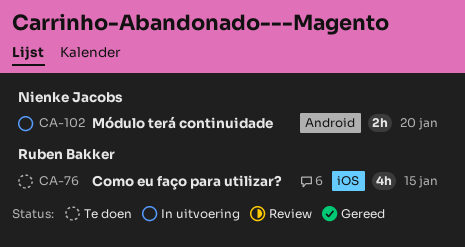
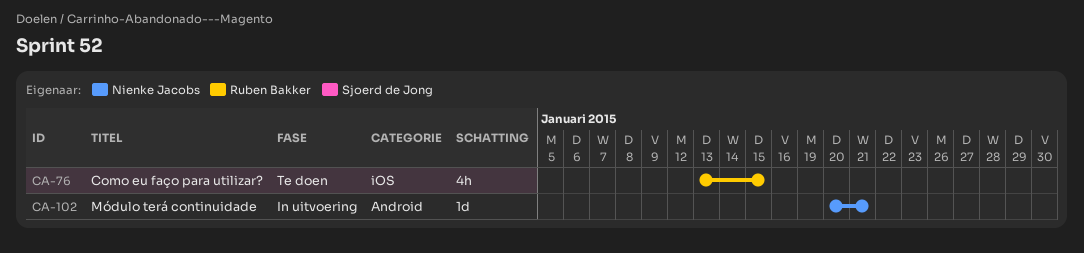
CA-102, estimate: 2h -> 1d
CA-102, due: Jan 20 -> Jan 21

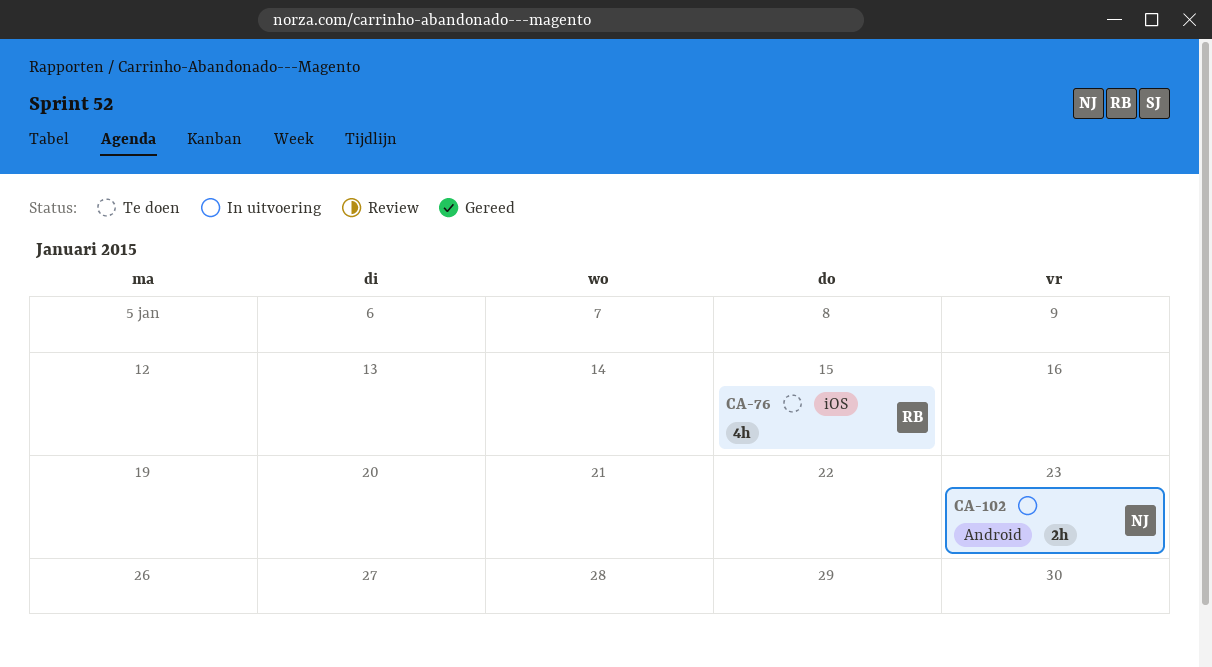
CA-102, estimate: 1d -> 2h
CA-102, due: Jan 21 -> Jan 23

